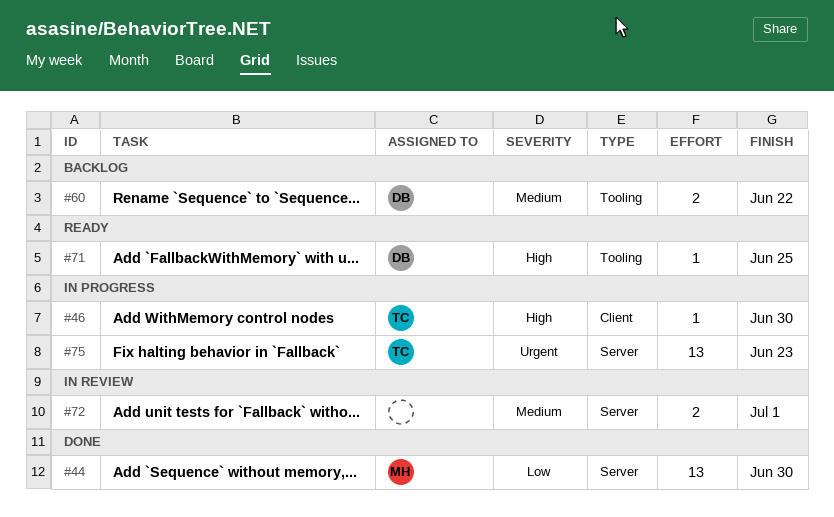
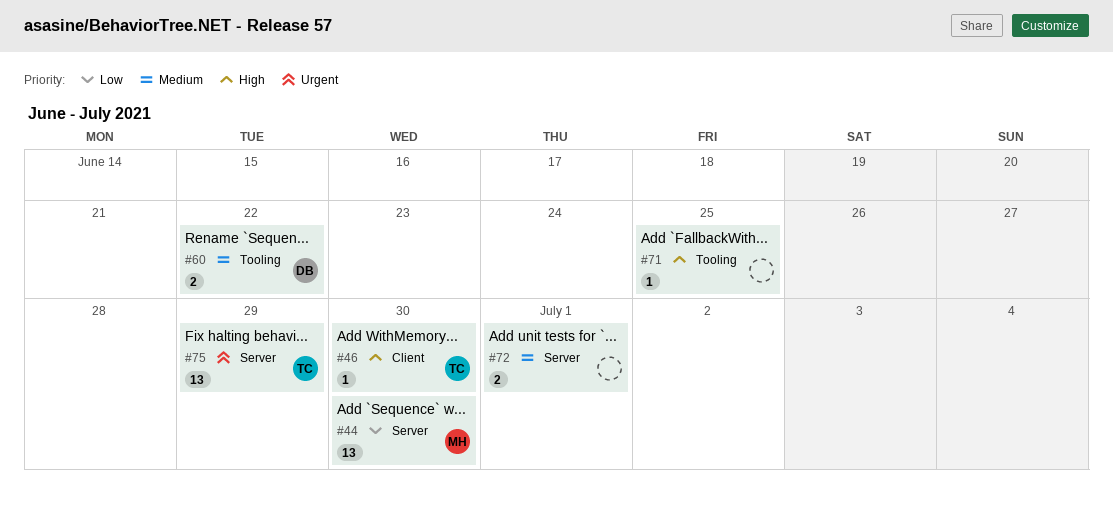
#71, owner: DB -> none
#75, due: Jun 23 -> Jun 29

